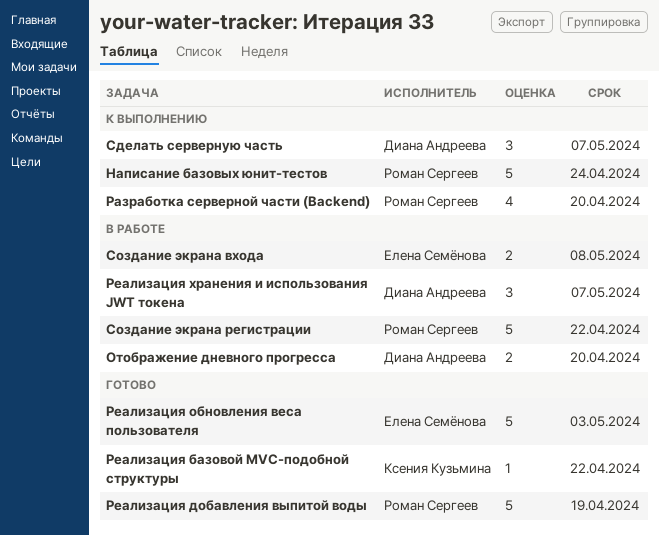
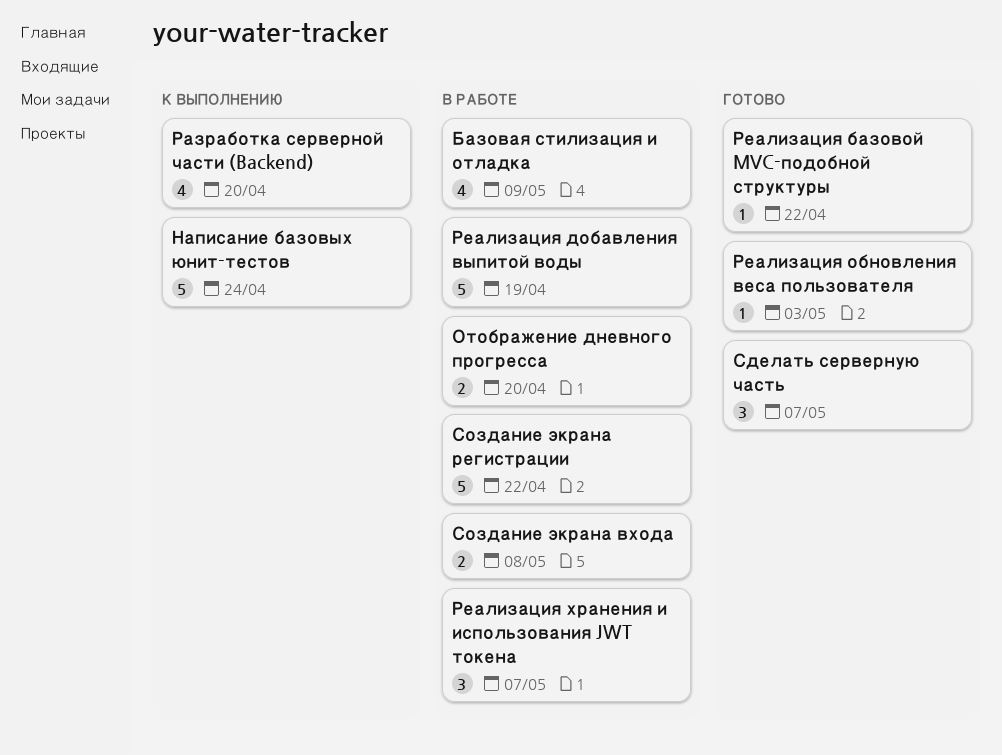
Базовая стилизация и отладка: none -> present
Реализация добавления выпитой воды, status: Готово -> В работе
Реализация обновления веса пользователя, estimate: 5 -> 1
Сделать серверную часть, status: К выполнению -> Готово

